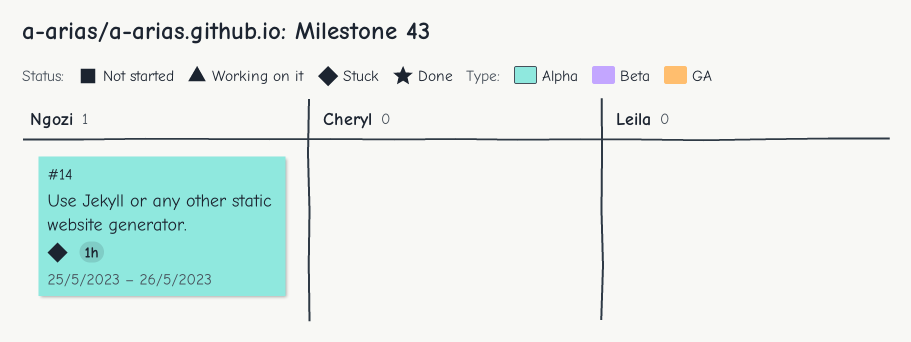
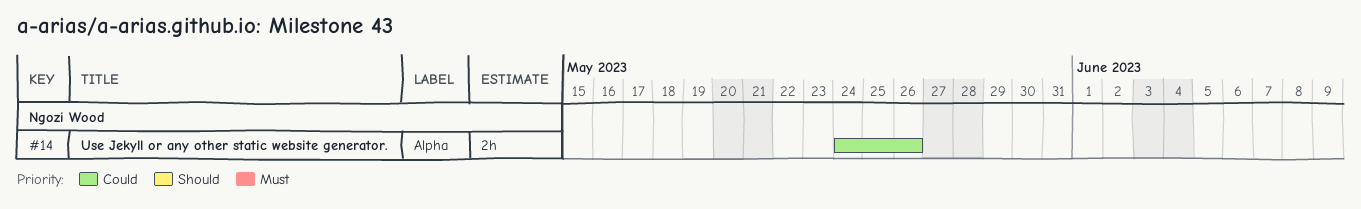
#14, estimate: 1h -> 2h
#14, start: May 25 -> May 24

